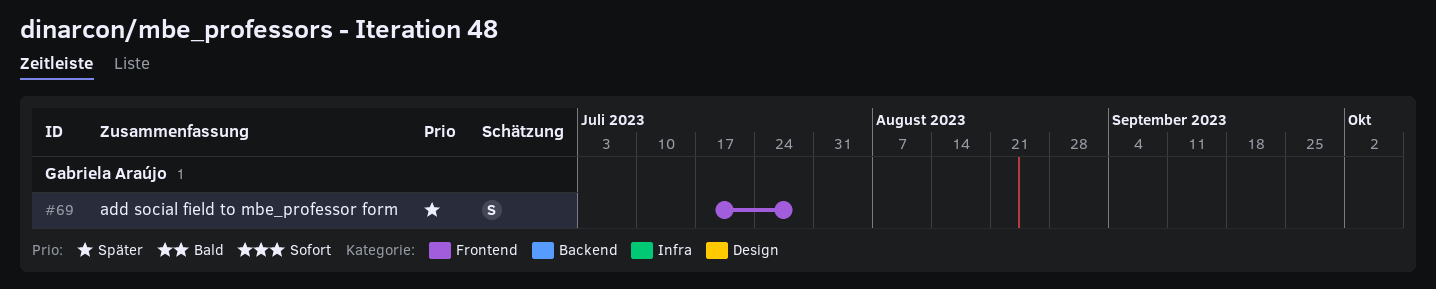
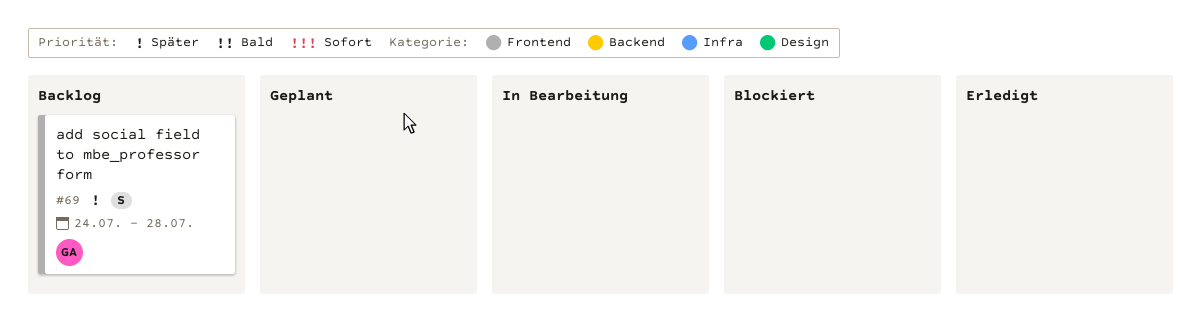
#69, start: Jul 17 -> Jul 24

